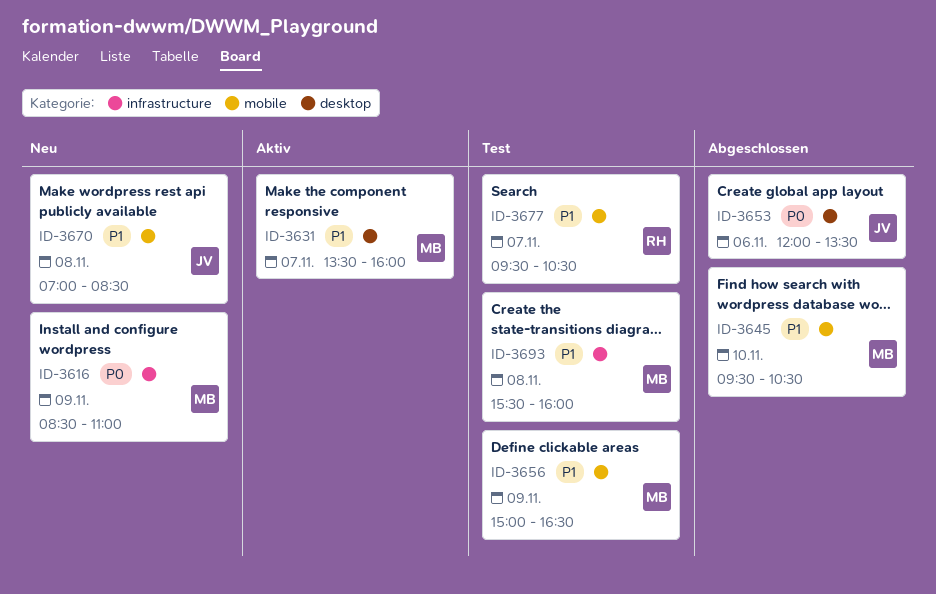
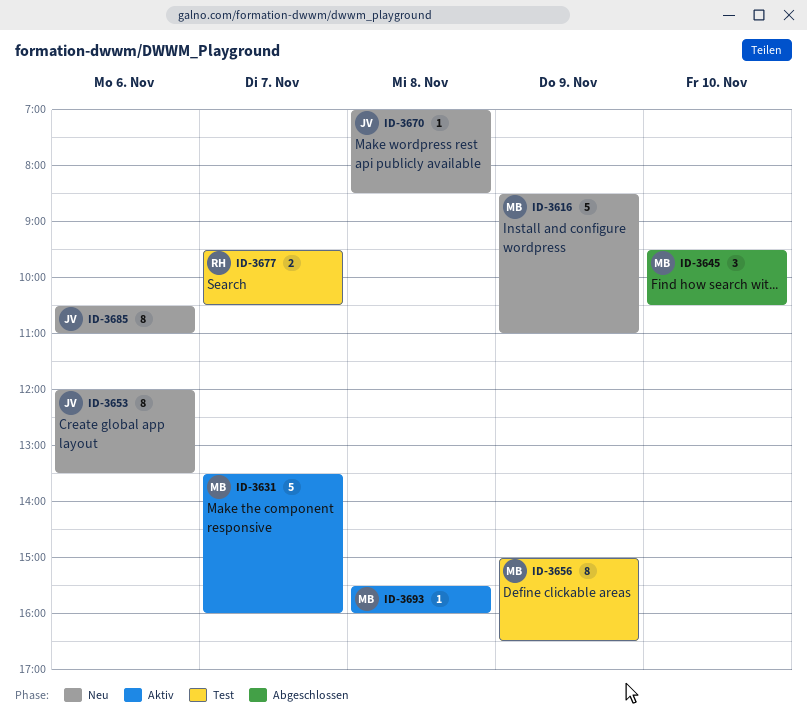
ID-3653, status: Abgeschlossen -> Neu
ID-3685: none -> present
ID-3693, status: Test -> Aktiv

